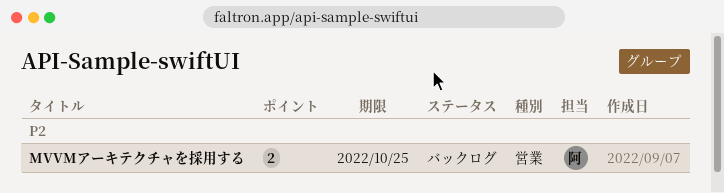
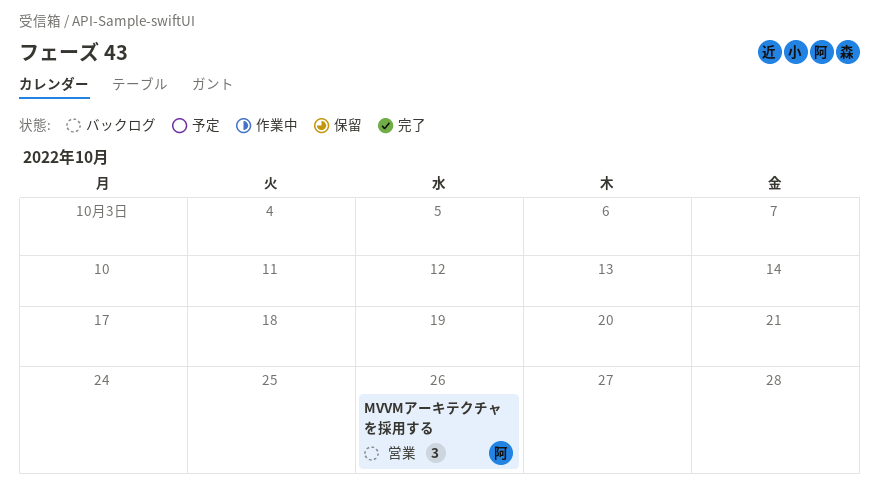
MVVMアーキテクチャを採用する, estimate: 2 -> 3
MVVMアーキテクチャを採用する, due: Oct 25 -> Oct 26

